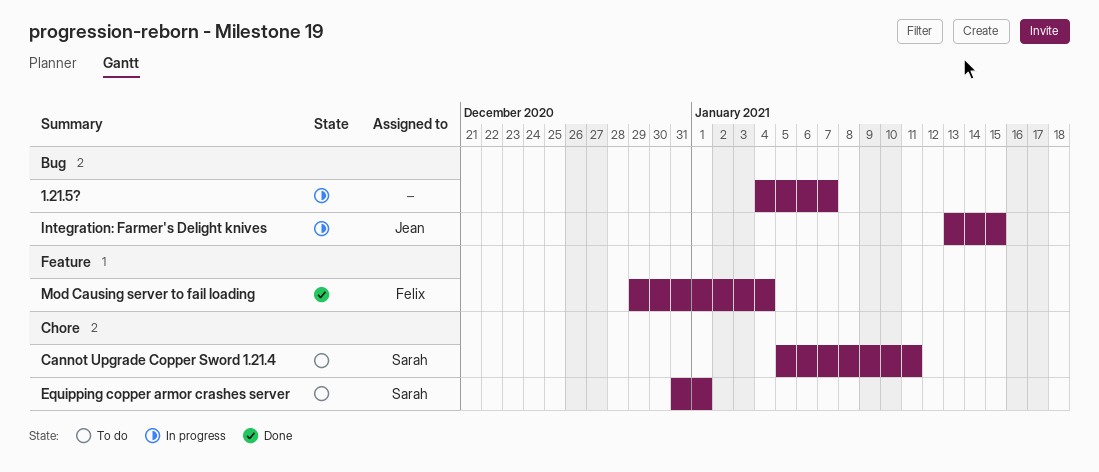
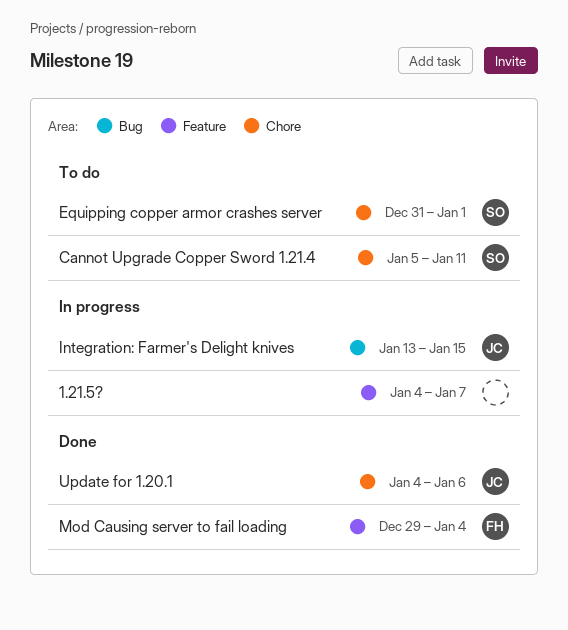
1.21.5?, label: Bug -> Feature
Update for 1.20.1: none -> present

